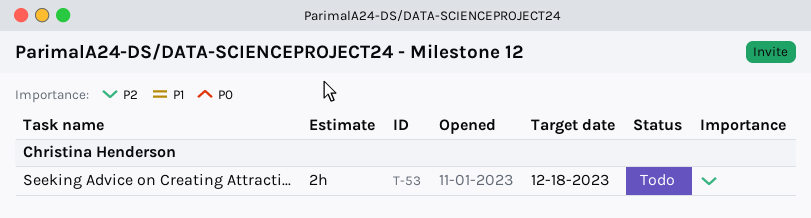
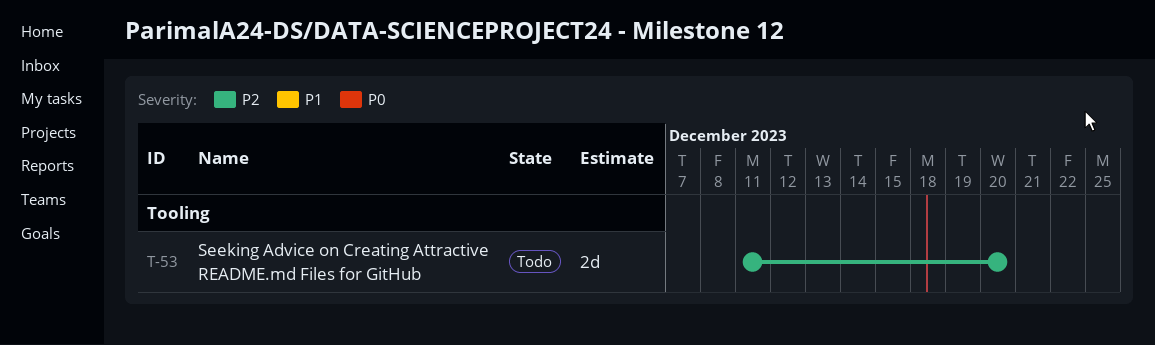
T-53, estimate: 2h -> 2d
T-53, due: Dec 18 -> Dec 20

